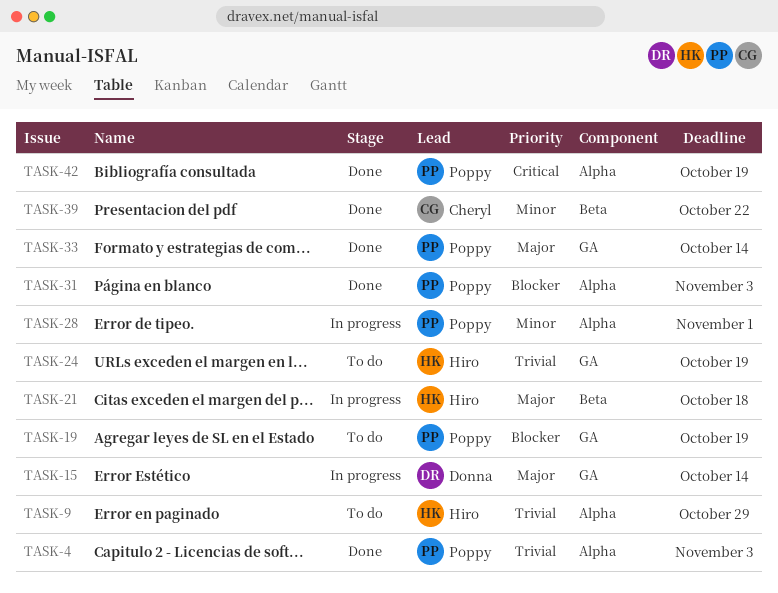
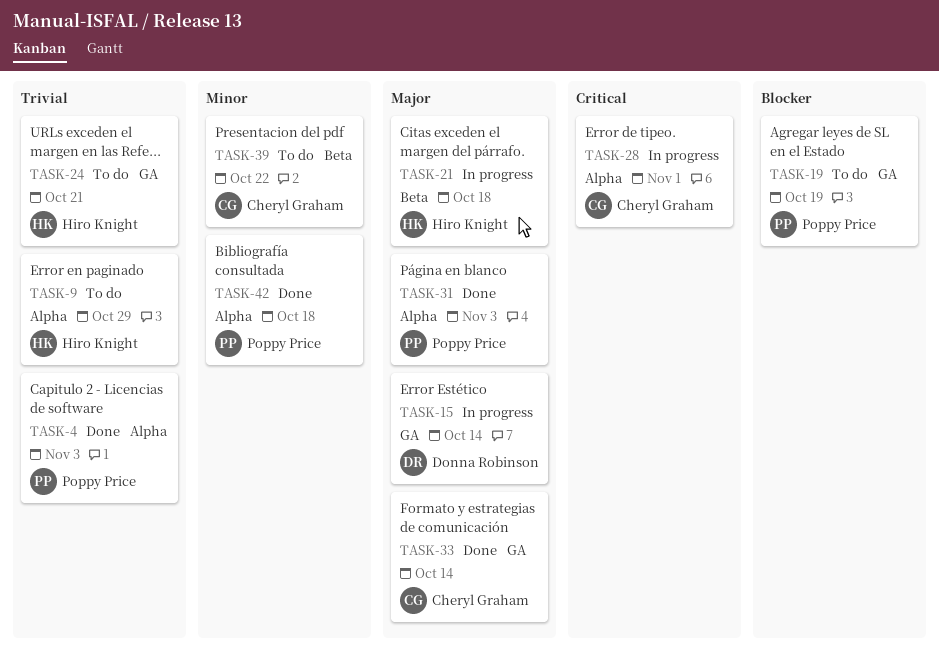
TASK-24, due: Oct 19 -> Oct 21
TASK-28, owner: Poppy Price -> Cheryl Graham
TASK-28, priority: Minor -> Critical
TASK-31, priority: Blocker -> Major
TASK-33, owner: Poppy Price -> Cheryl Graham
TASK-39, status: Done -> To do
TASK-42, priority: Critical -> Minor
TASK-42, due: Oct 19 -> Oct 18

